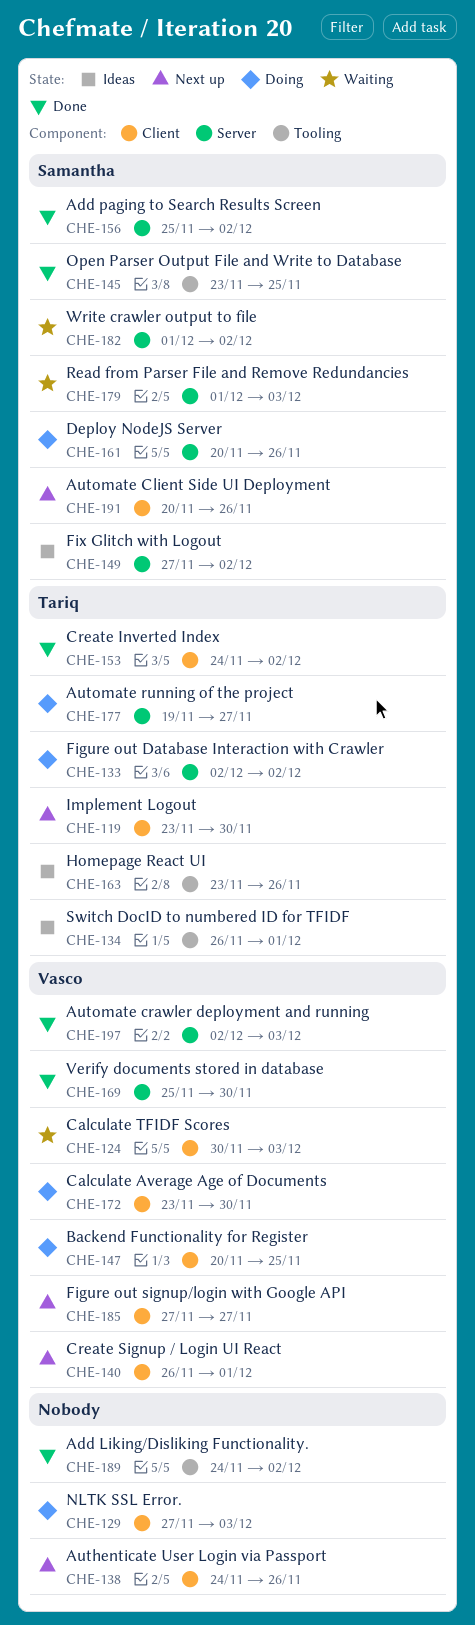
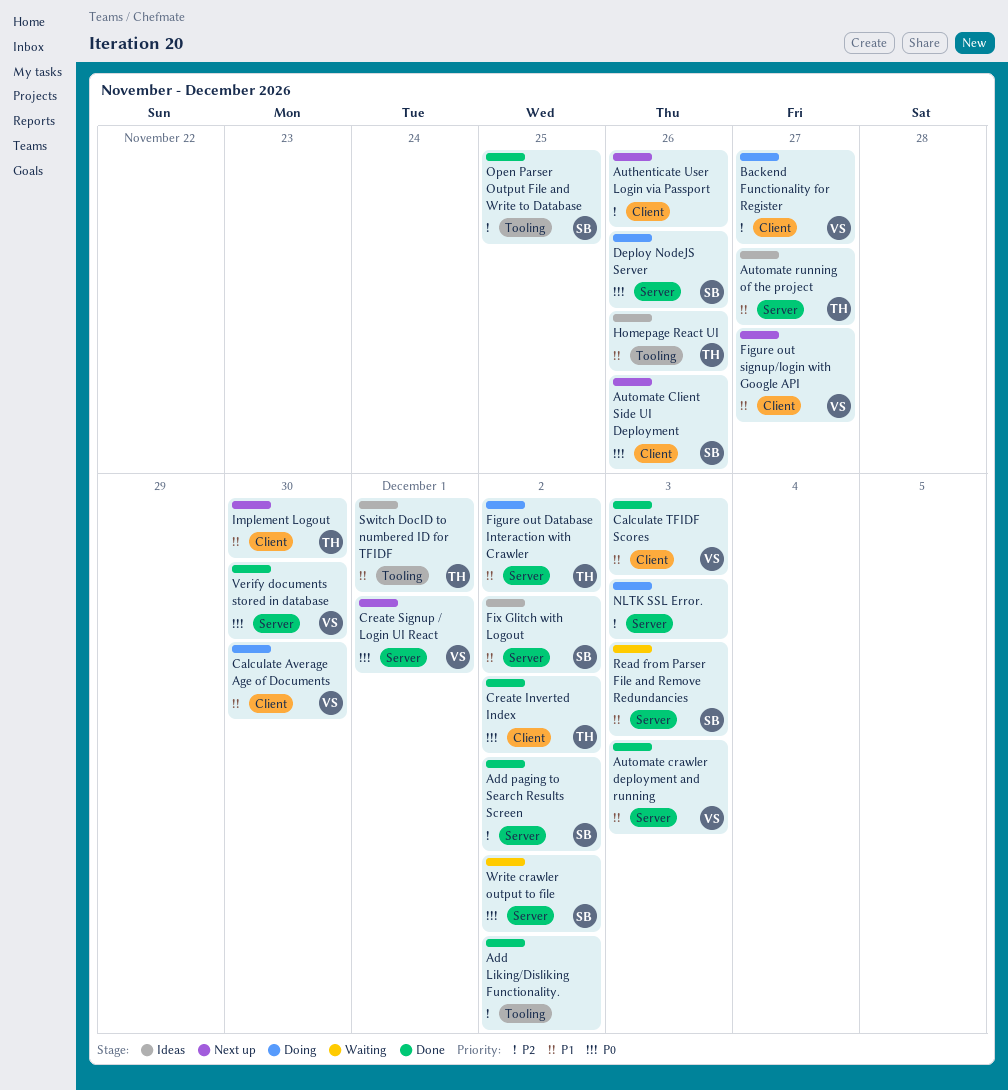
Automate running of the project, status: Doing -> Ideas
Backend Functionality for Register, due: Nov 25 -> Nov 27
Calculate TFIDF Scores, status: Waiting -> Done
Create Signup / Login UI React, label: Client -> Server
NLTK SSL Error., label: Client -> Server

